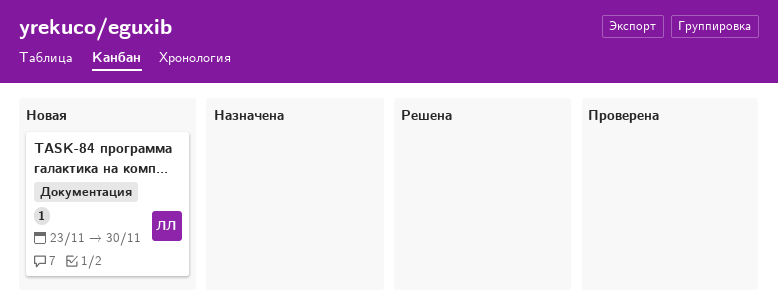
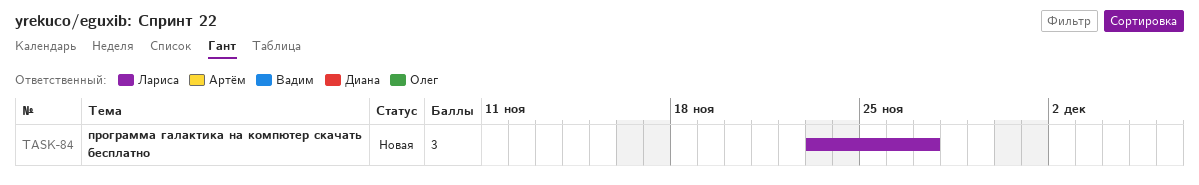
TASK-84, estimate: 1 -> 3
TASK-84, due: Nov 30 -> Nov 27

